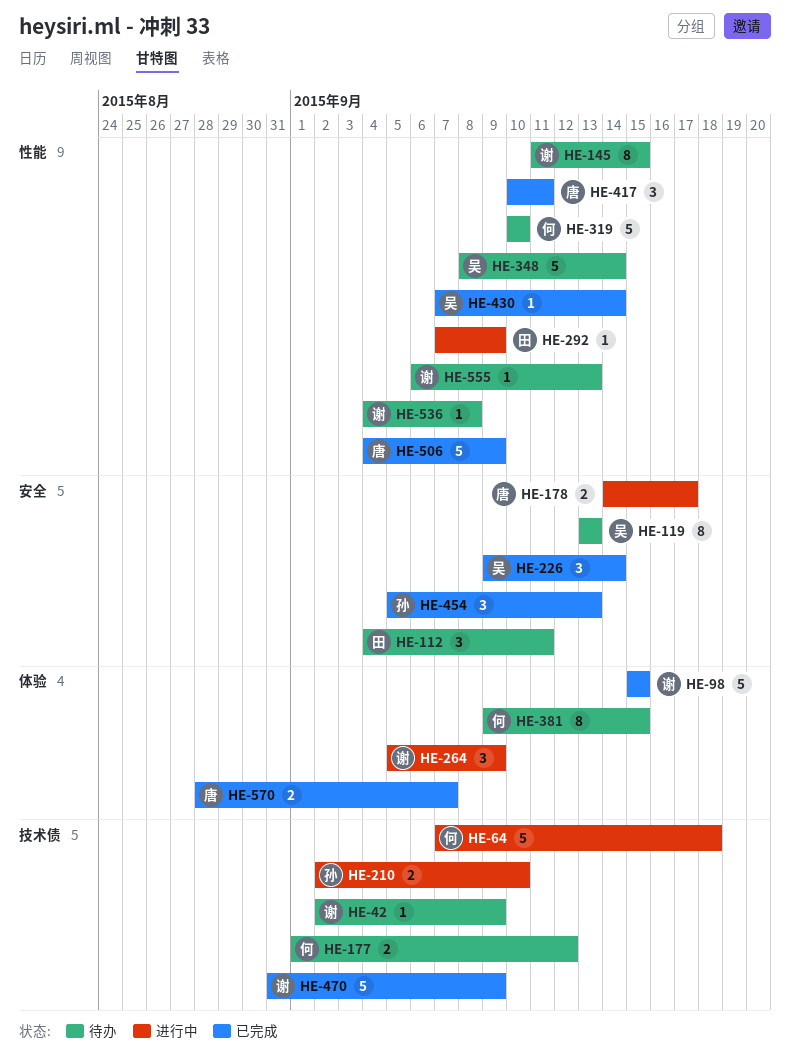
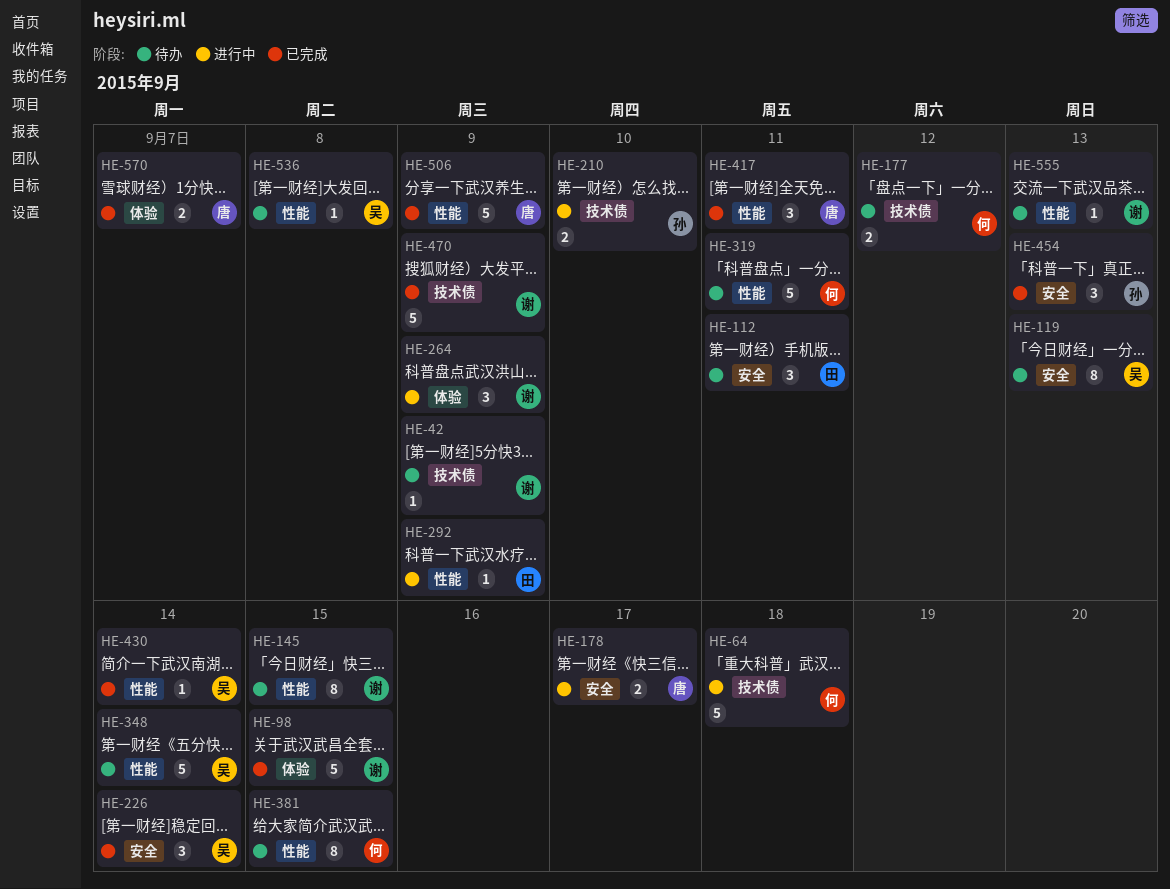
HE-319, due: Sep 10 -> Sep 11
HE-381, label: 体验 -> 性能
HE-536, owner: 谢 -> 吴

